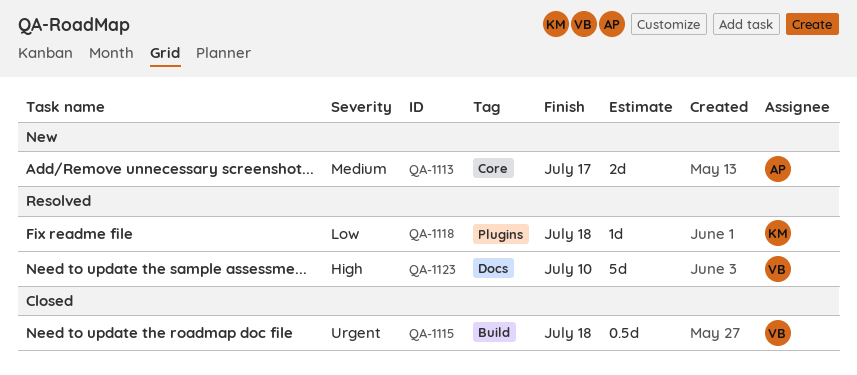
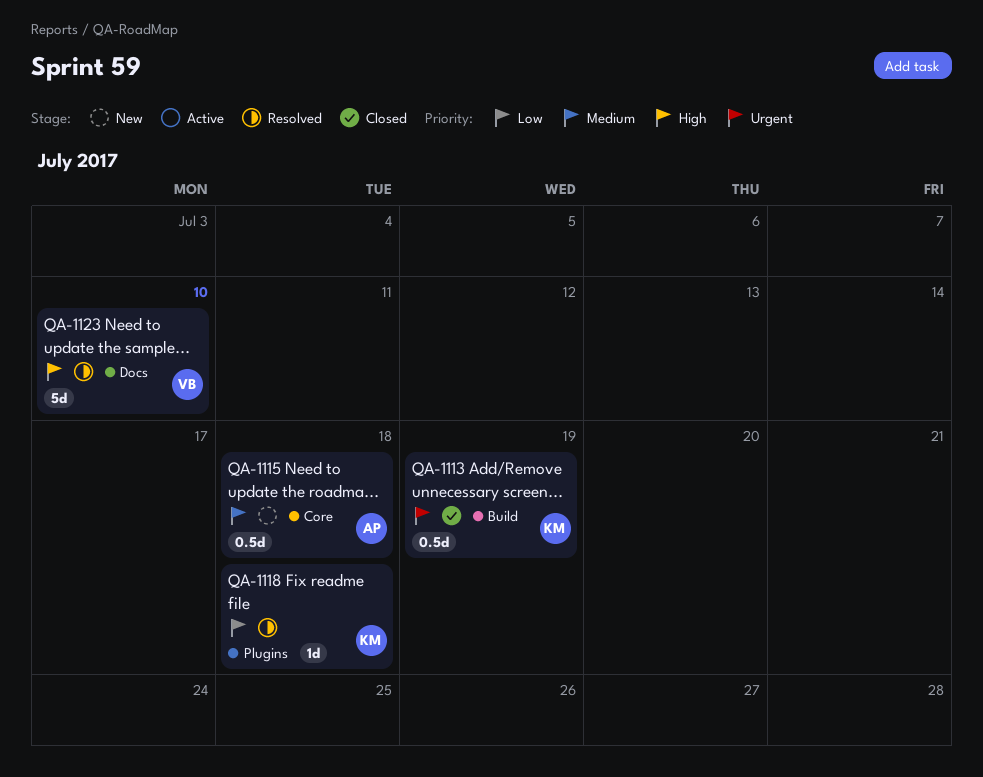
QA-1113, status: New -> Closed
QA-1113, owner: AP -> KM
QA-1113, priority: Medium -> Urgent
QA-1113, label: Core -> Build
QA-1113, estimate: 2d -> 0.5d
QA-1113, due: Jul 17 -> Jul 19
QA-1115, status: Closed -> New
QA-1115, owner: VB -> AP
QA-1115, priority: Urgent -> Medium
QA-1115, label: Build -> Core

